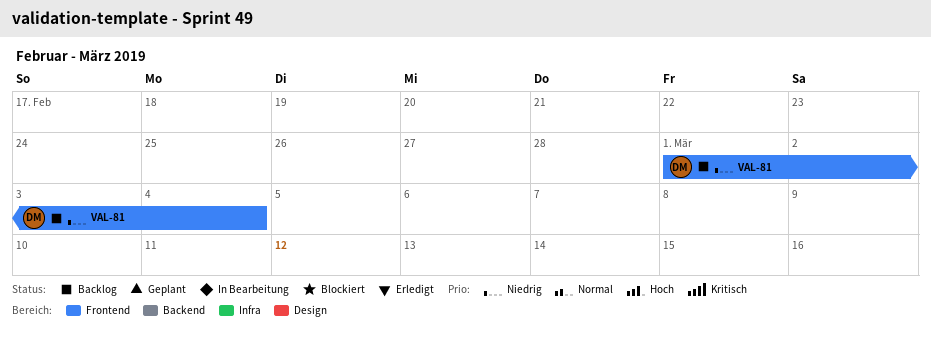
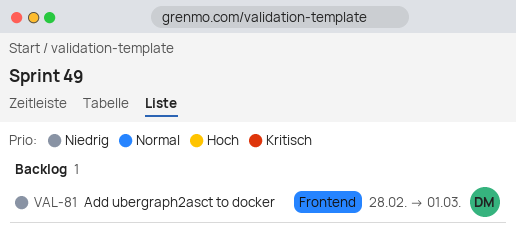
VAL-81, start: Mar 1 -> Feb 28
VAL-81, due: Mar 4 -> Mar 1

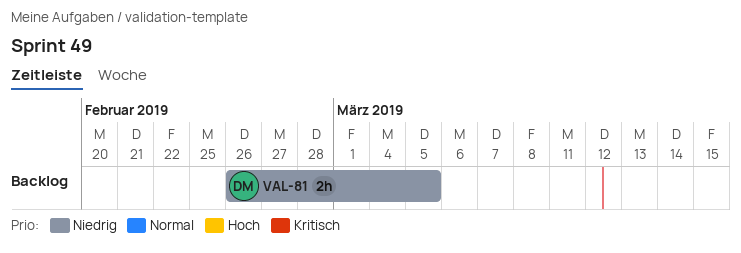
VAL-81, start: Feb 28 -> Feb 26
VAL-81, due: Mar 1 -> Mar 5

